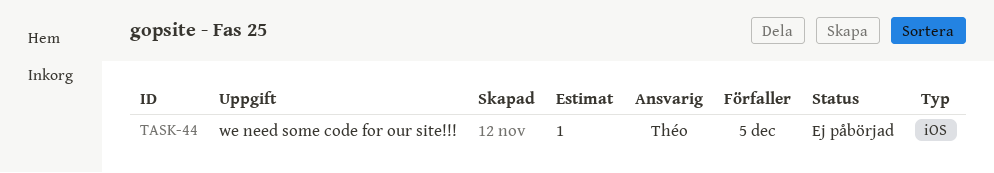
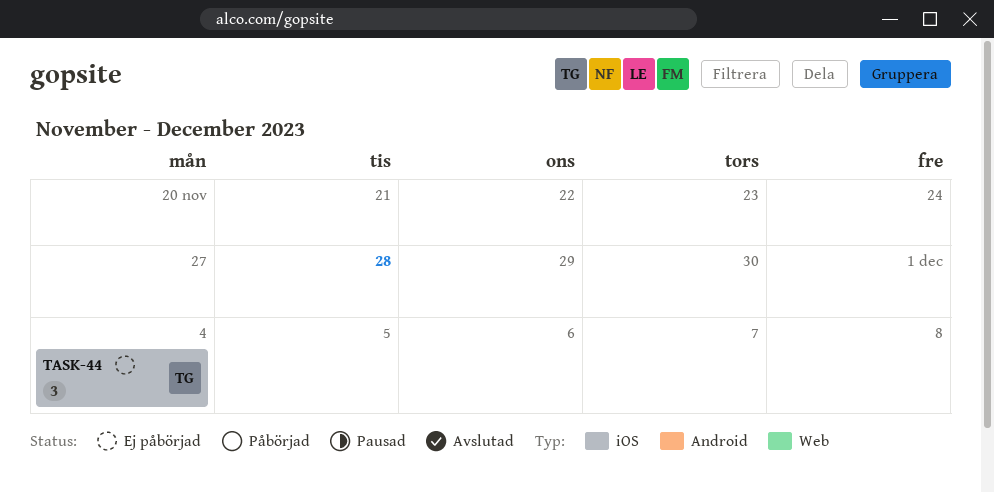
TASK-44, estimate: 1 -> 3
TASK-44, due: Dec 5 -> Dec 4

